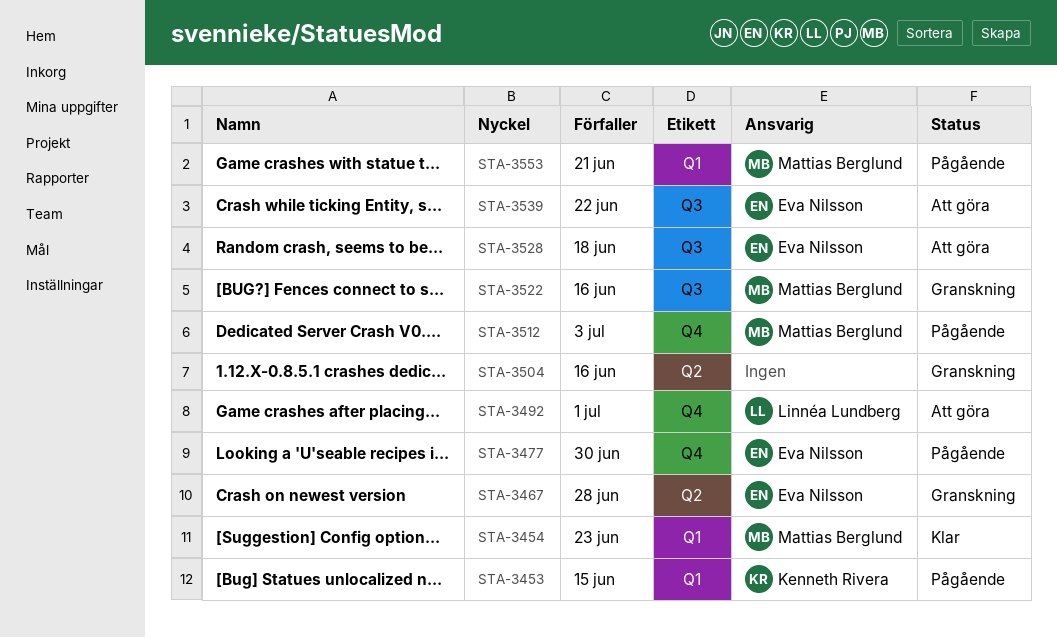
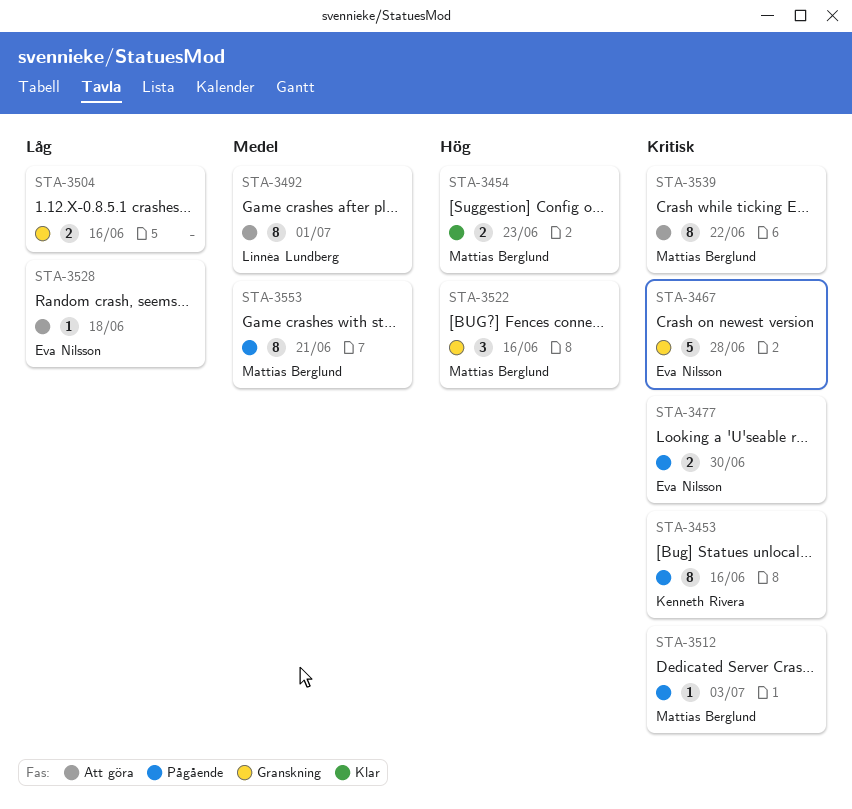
STA-3453, due: Jun 15 -> Jun 16
STA-3539, owner: Eva Nilsson -> Mattias Berglund

